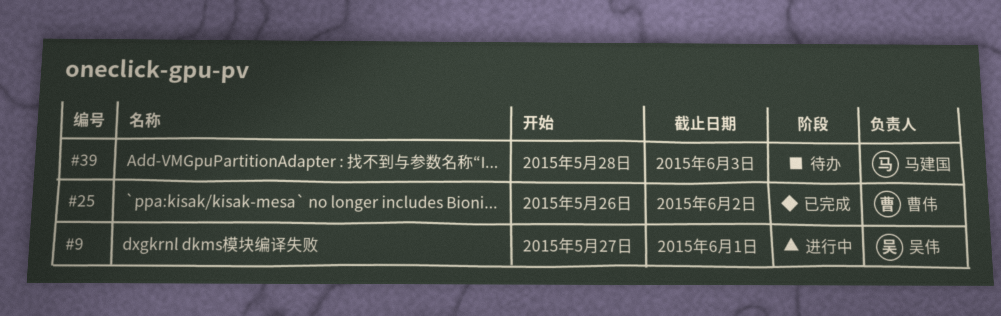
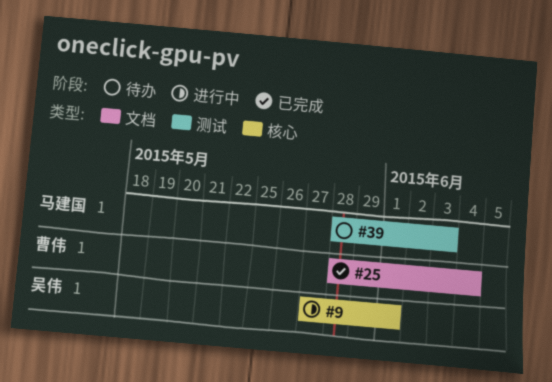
#25, start: May 26 -> May 28
#25, due: Jun 2 -> Jun 4

